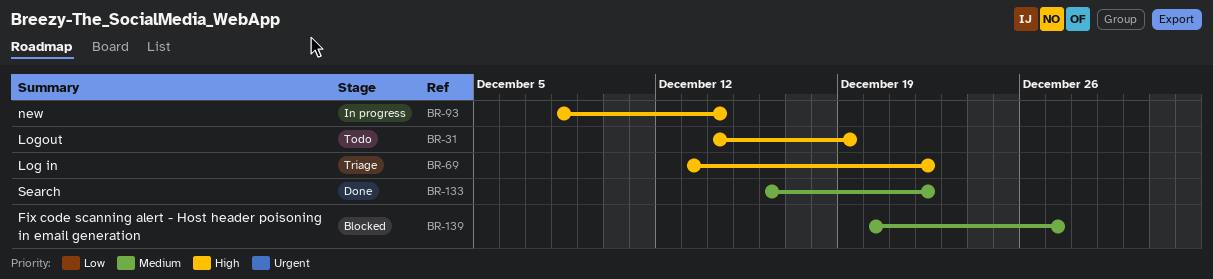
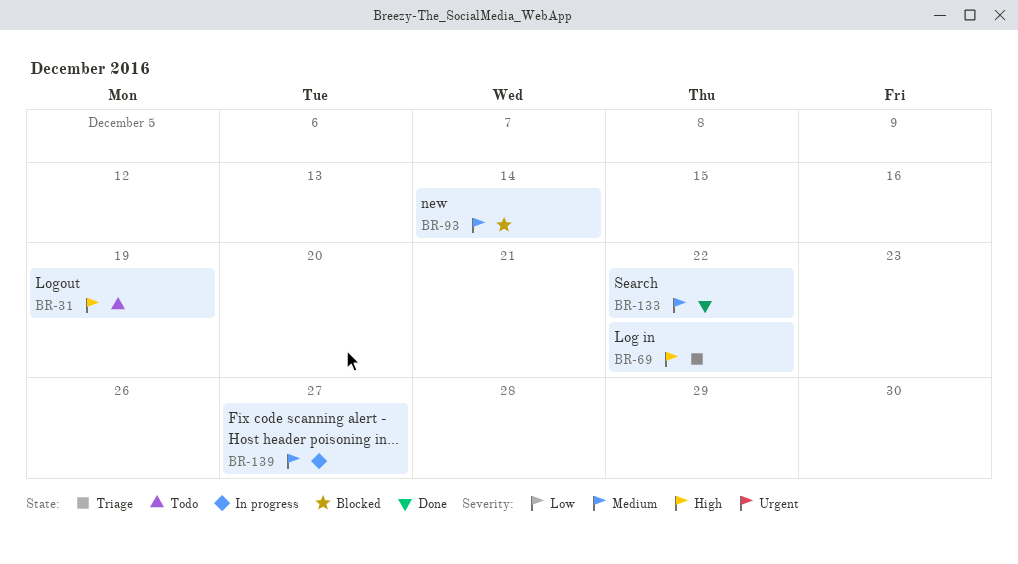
BR-93, status: In progress -> Blocked
BR-93, priority: High -> Medium
BR-139, status: Blocked -> In progress

